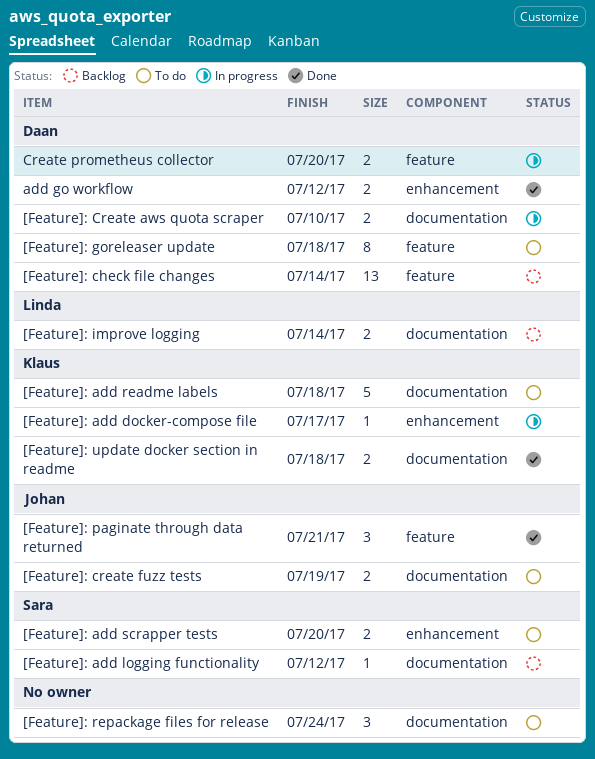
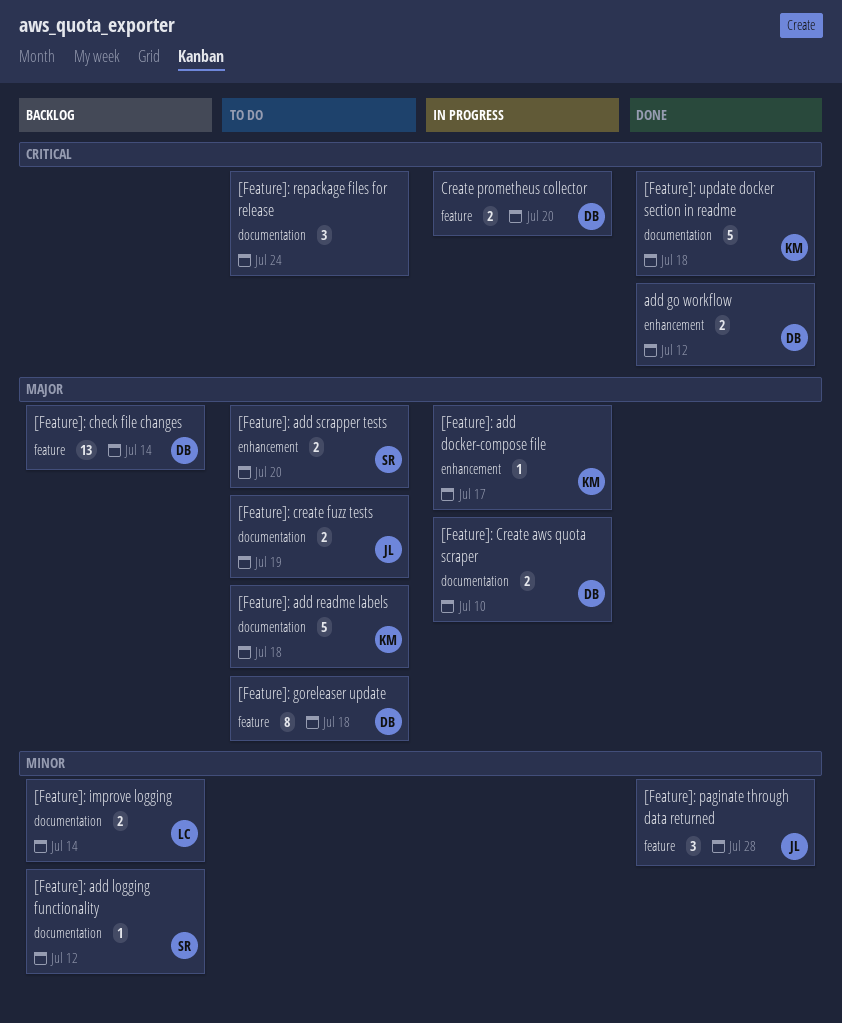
[Feature]: paginate through data returned, due: Jul 21 -> Jul 28
[Feature]: update docker section in readme, estimate: 2 -> 5

